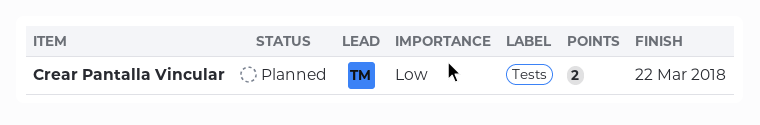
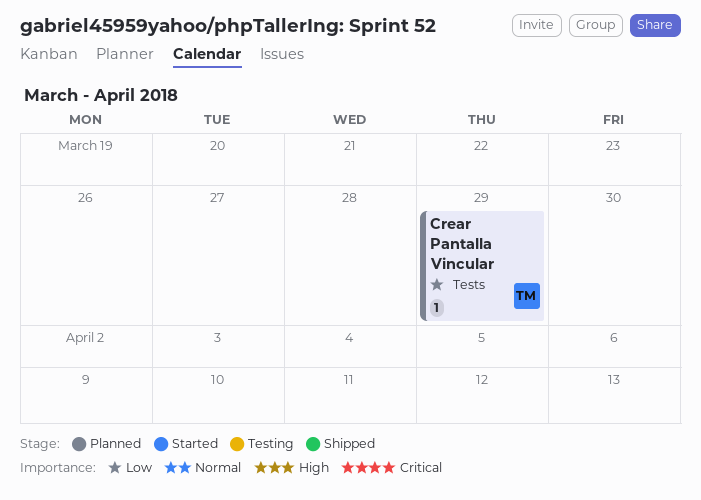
Crear Pantalla Vincular, estimate: 2 -> 1
Crear Pantalla Vincular, due: Mar 22 -> Mar 29

